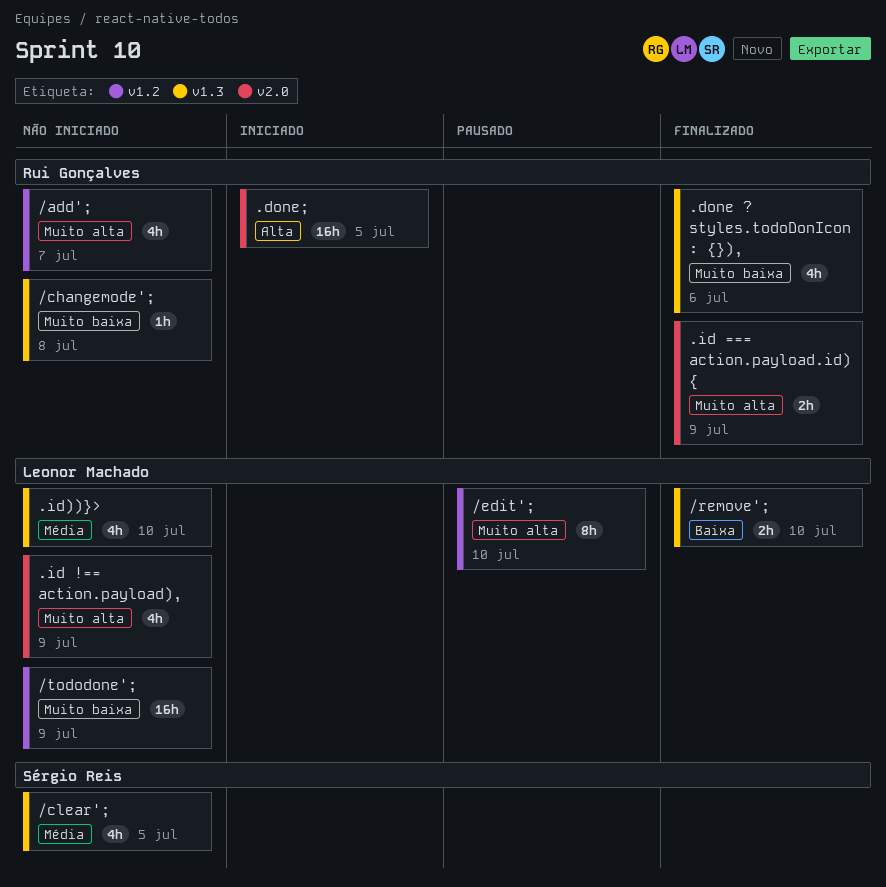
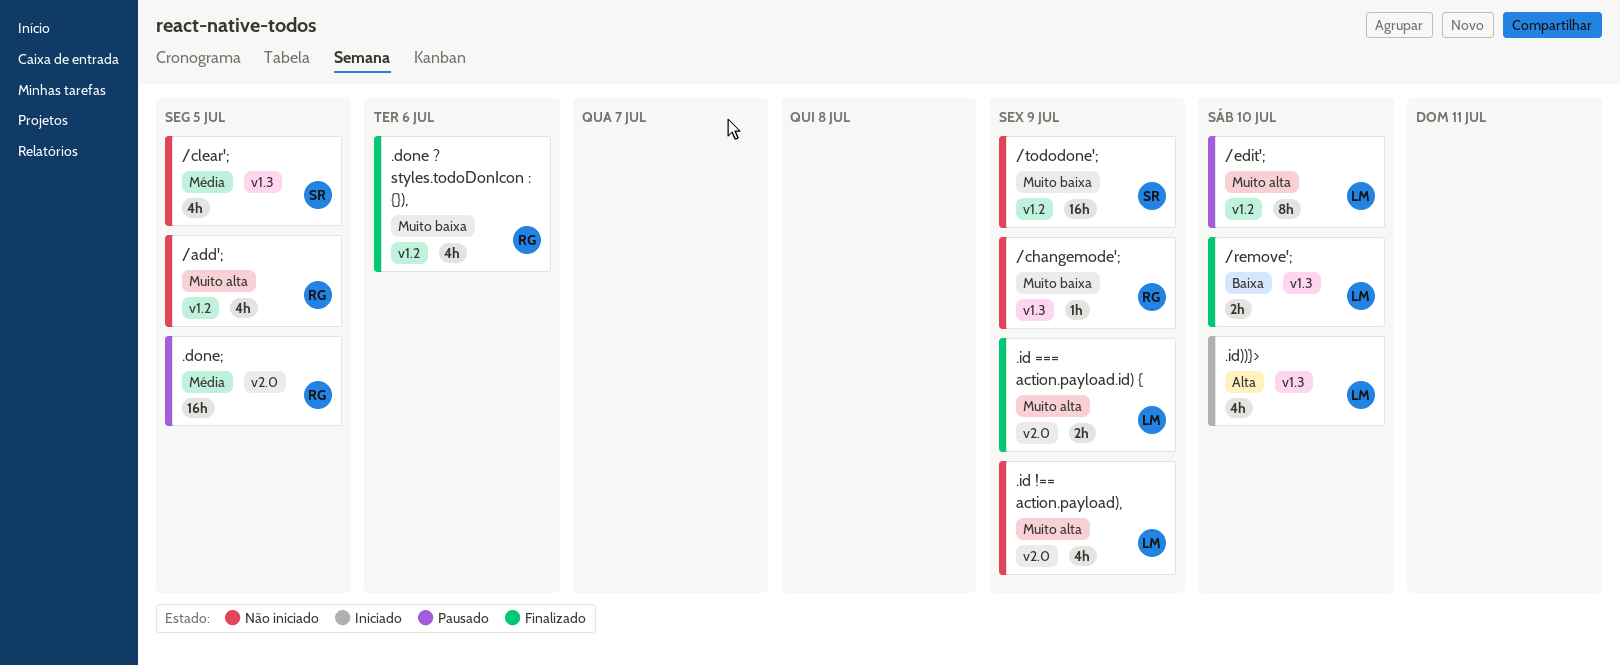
.done ? styles.todoDonIcon : {}),, label: v1.3 -> v1.2
.done;, status: Iniciado -> Pausado
.done;, priority: Alta -> Média
.id === action.payload.id) {, owner: Rui Gonçalves -> Leonor Machado
.id))}>, status: Não iniciado -> Iniciado
.id))}>, priority: Média -> Alta
/add';, due: Jul 7 -> Jul 5
/changemode';, due: Jul 8 -> Jul 9
/tododone';, owner: Leonor Machado -> Sérgio Reis

